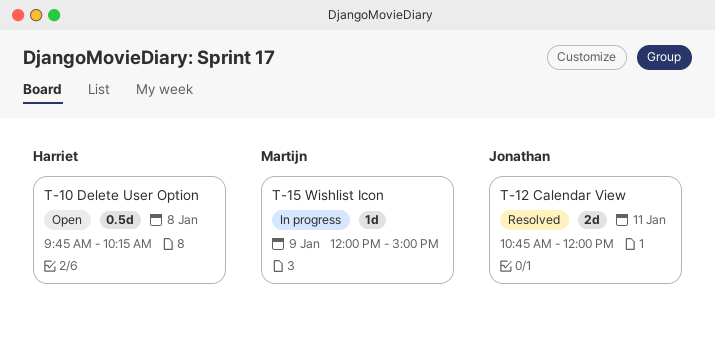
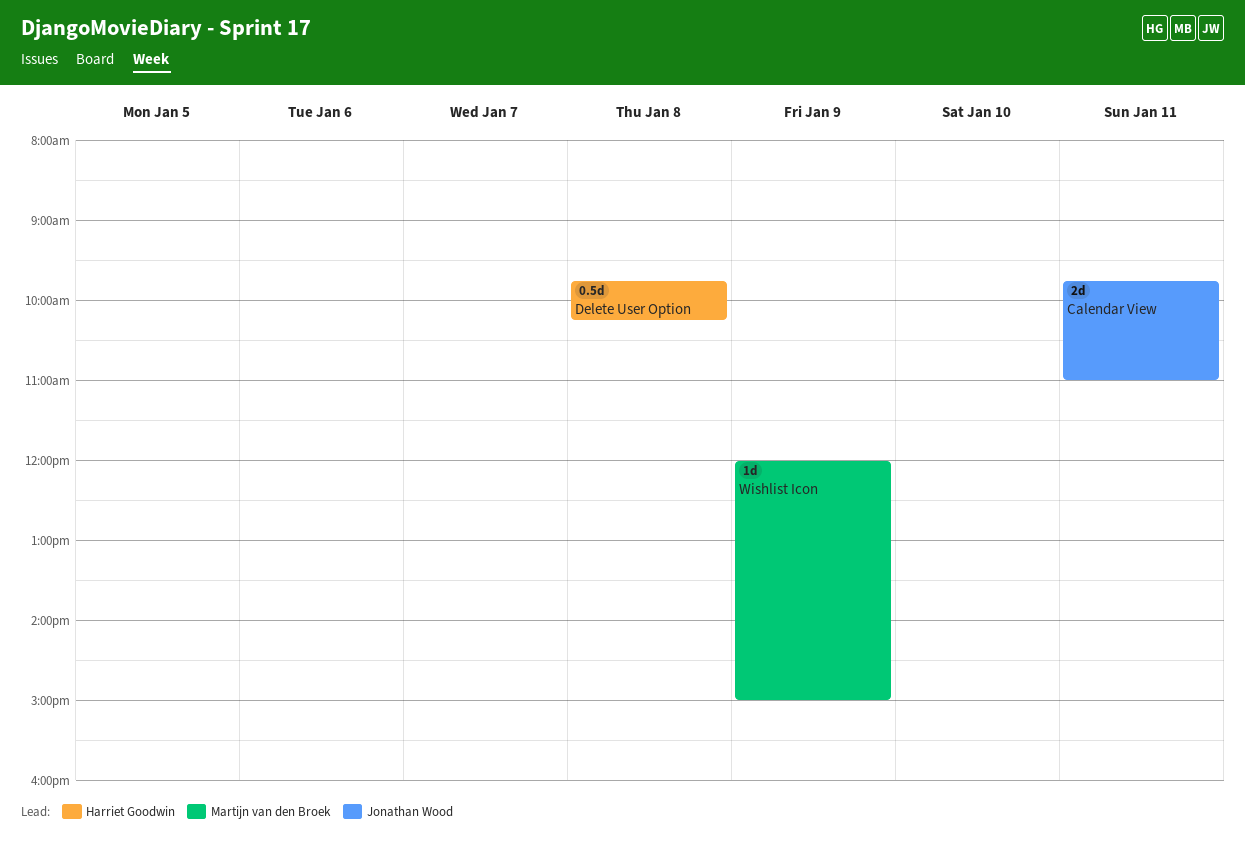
Calendar View, begins: 10:45 -> 09:45
Calendar View, ends: 12:00 -> 11:00

